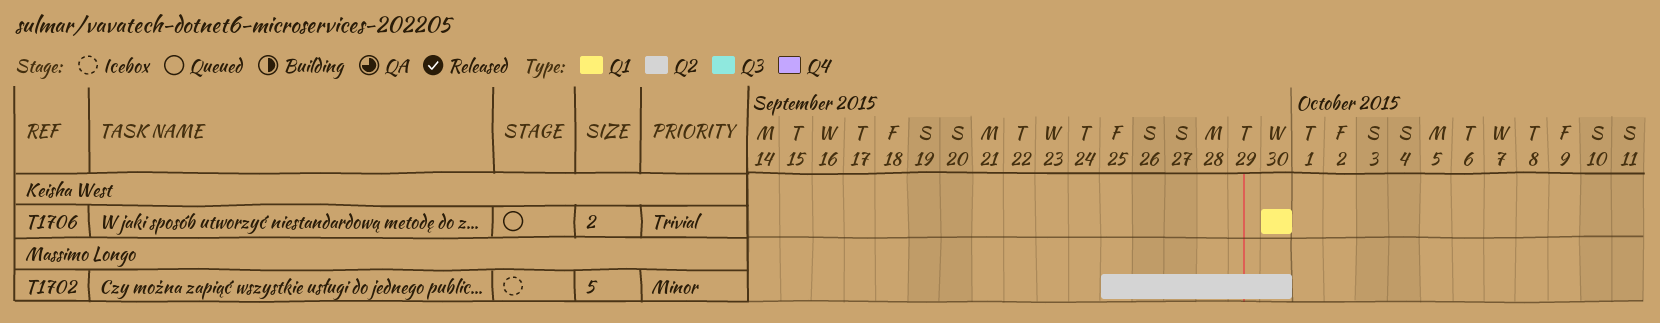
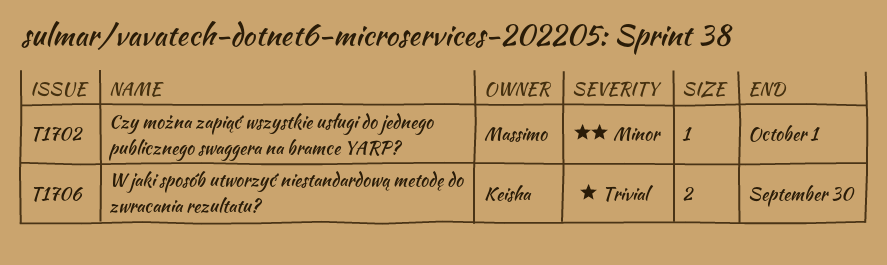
T1702, estimate: 5 -> 1
T1702, due: Sep 30 -> Oct 1

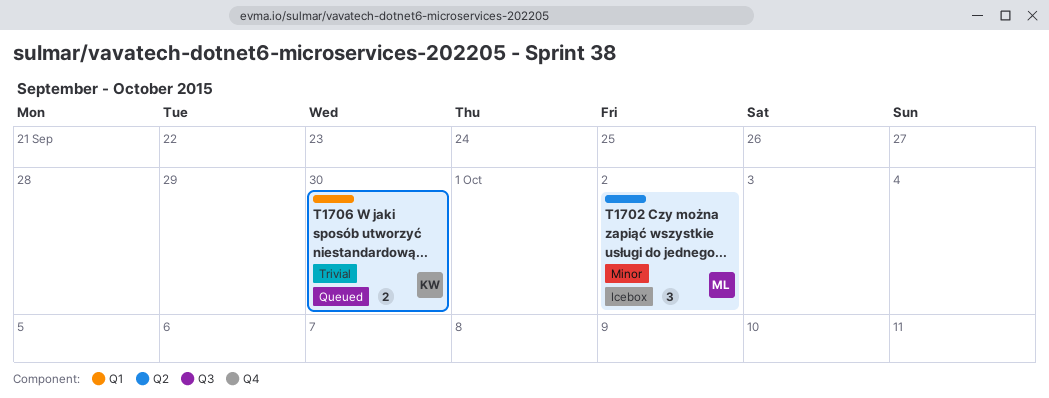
T1702, estimate: 1 -> 3
T1702, due: Oct 1 -> Oct 2

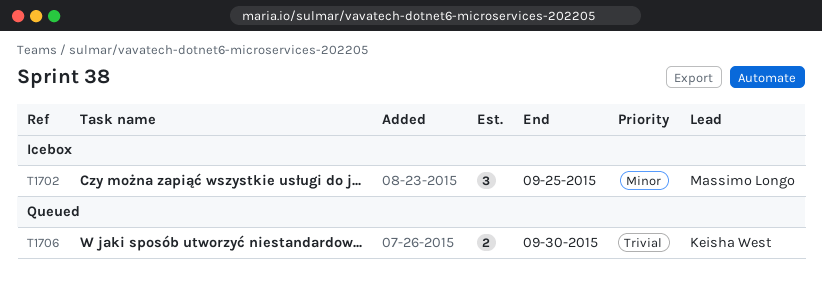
T1702, due: Oct 2 -> Sep 25

